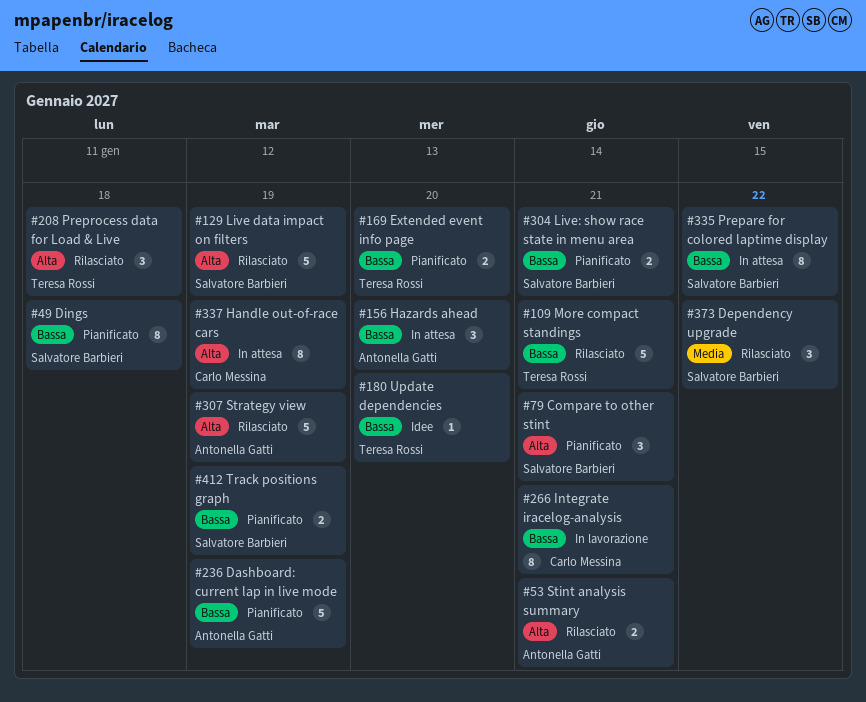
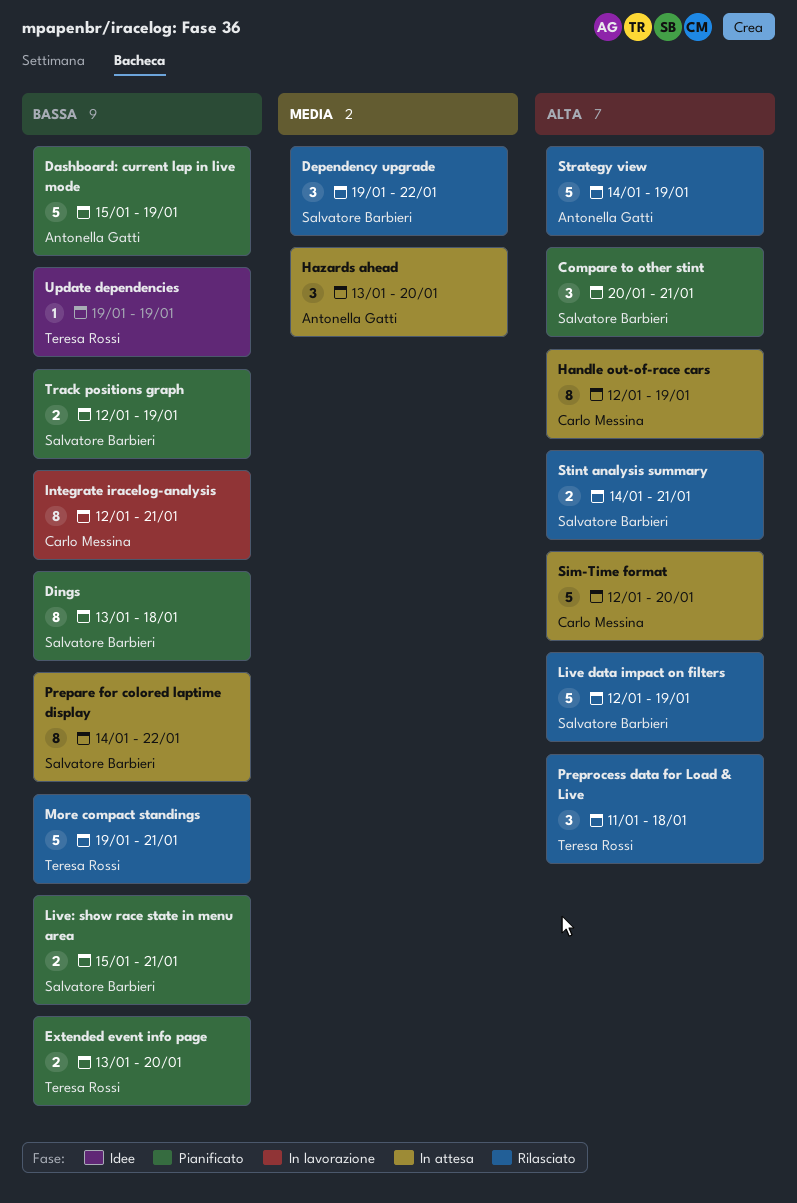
Hazards ahead, priority: Bassa -> Media
Sim-Time format: none -> present
Stint analysis summary, owner: Antonella Gatti -> Salvatore Barbieri
Update dependencies, due: Jan 20 -> Jan 19

